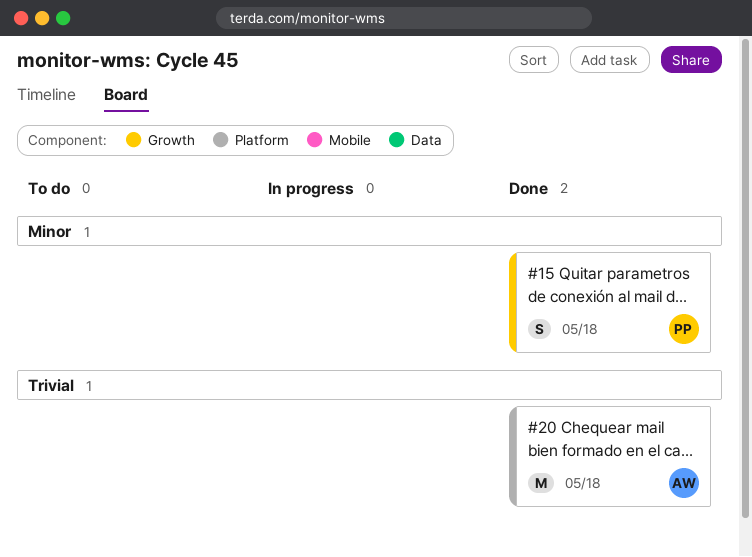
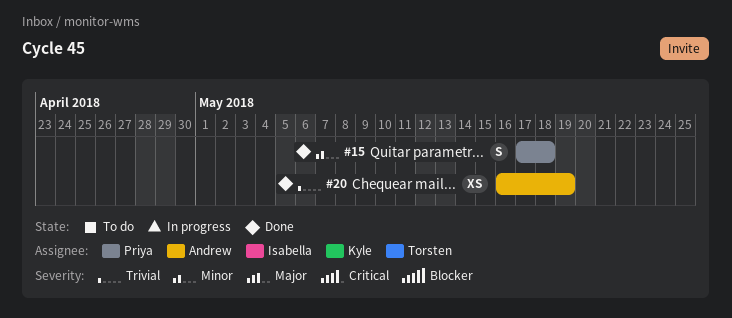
#20, estimate: M -> XS
#20, due: May 18 -> May 19

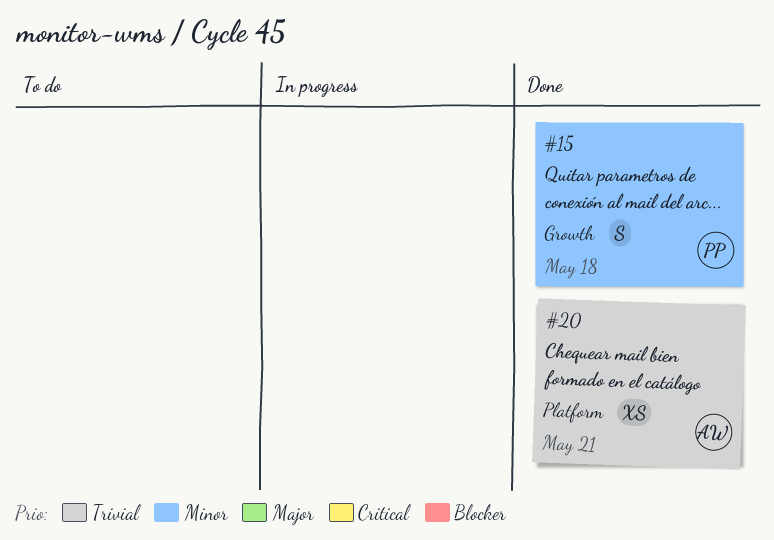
#20, due: May 19 -> May 21

